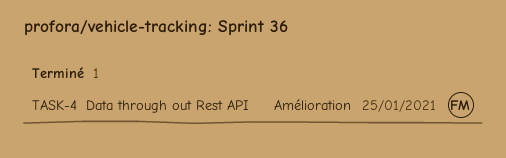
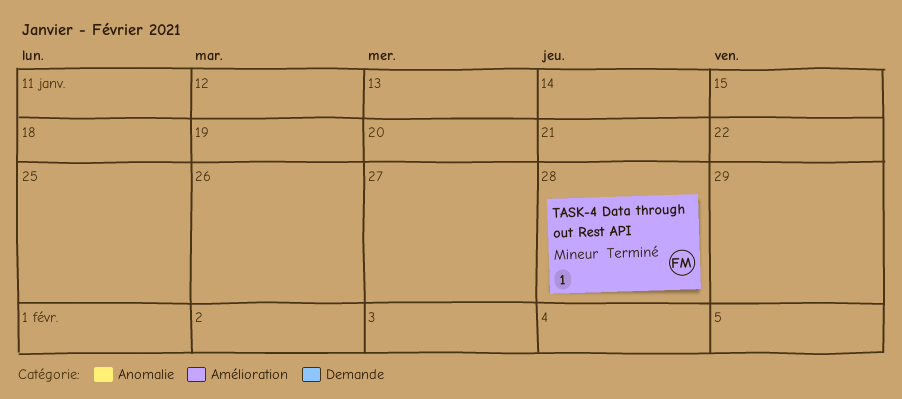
TASK-4, due: Jan 25 -> Jan 28

